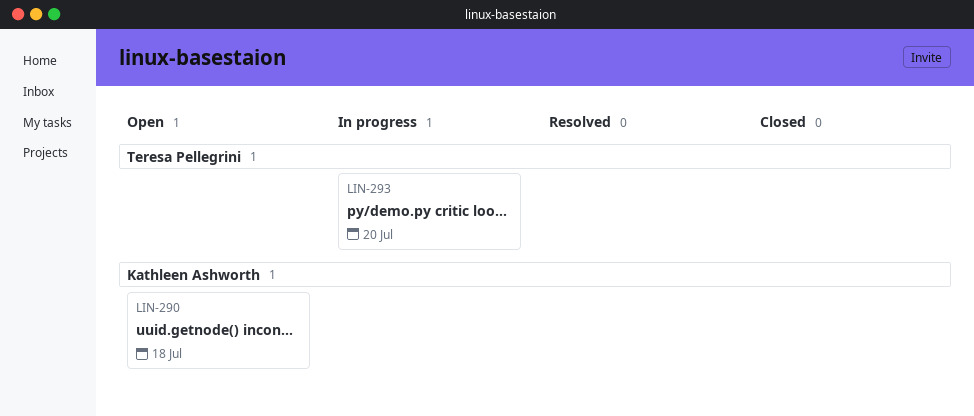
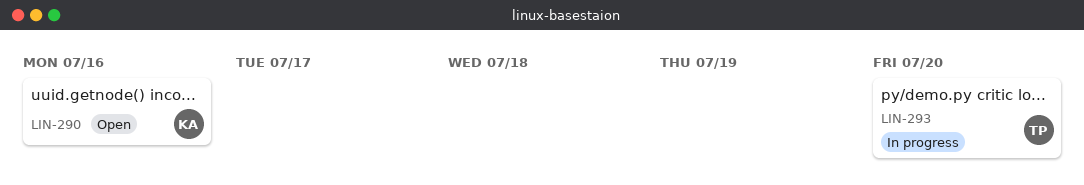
LIN-290, due: Jul 18 -> Jul 16

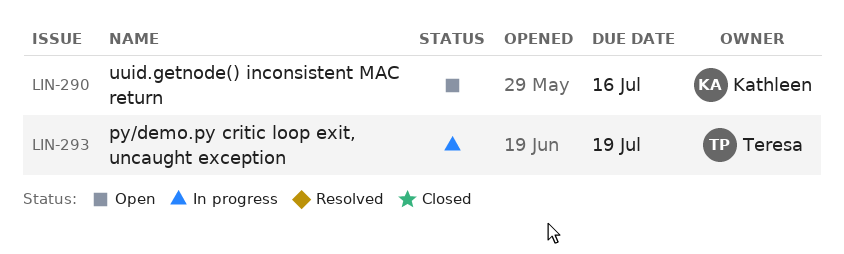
LIN-293, due: Jul 20 -> Jul 19

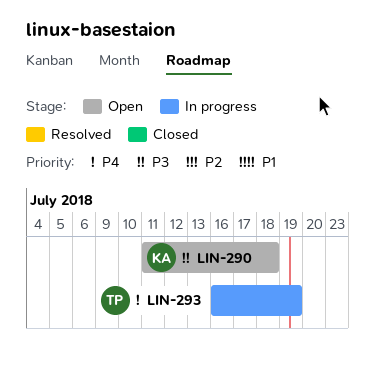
LIN-290, due: Jul 16 -> Jul 18

